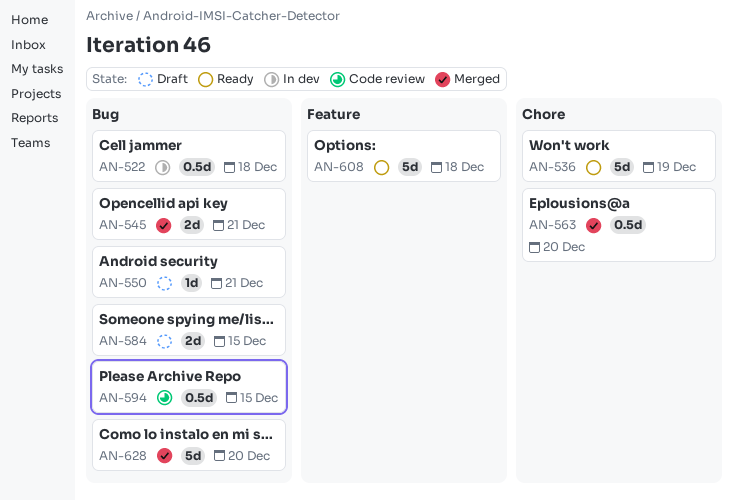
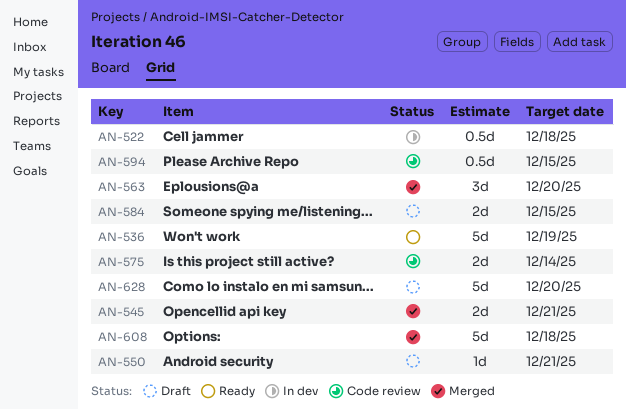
AN-563, estimate: 0.5d -> 3d
AN-575: none -> present
AN-608, status: Ready -> Merged
AN-628, status: Merged -> Draft

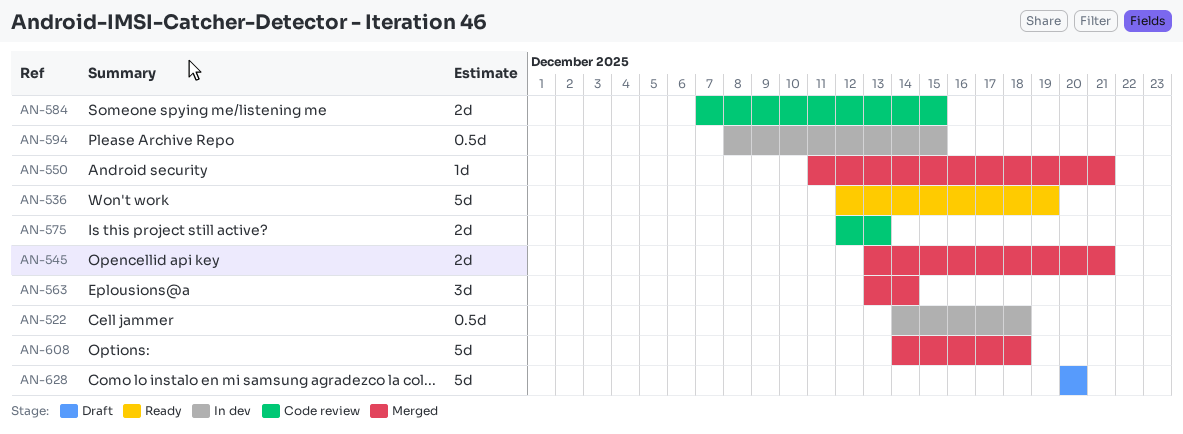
AN-550, status: Draft -> Merged
AN-563, due: Dec 20 -> Dec 14
AN-575, due: Dec 14 -> Dec 13
AN-584, status: Draft -> Code review
AN-594, status: Code review -> In dev

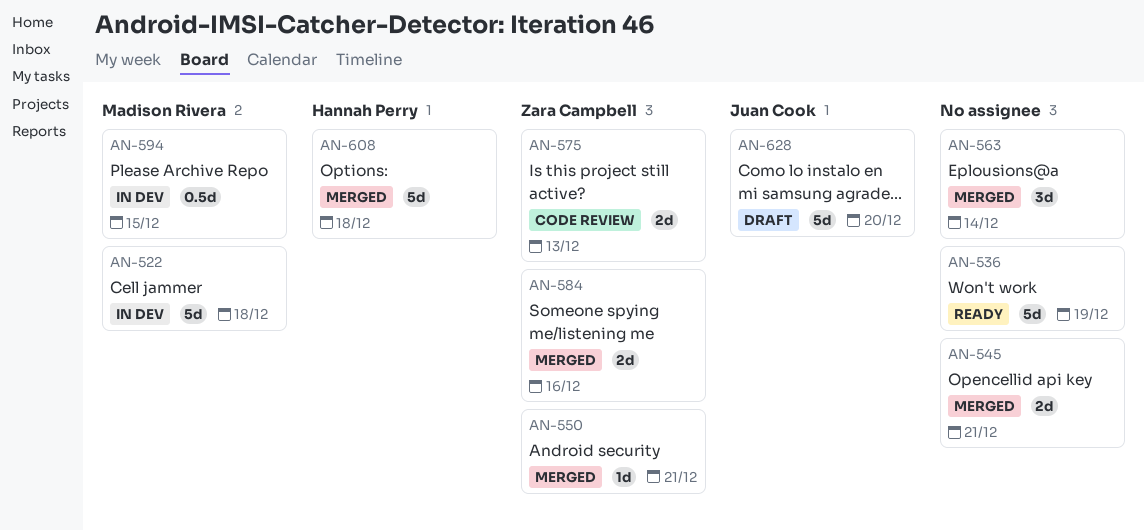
AN-522, estimate: 0.5d -> 5d
AN-584, status: Code review -> Merged
AN-584, due: Dec 15 -> Dec 16

